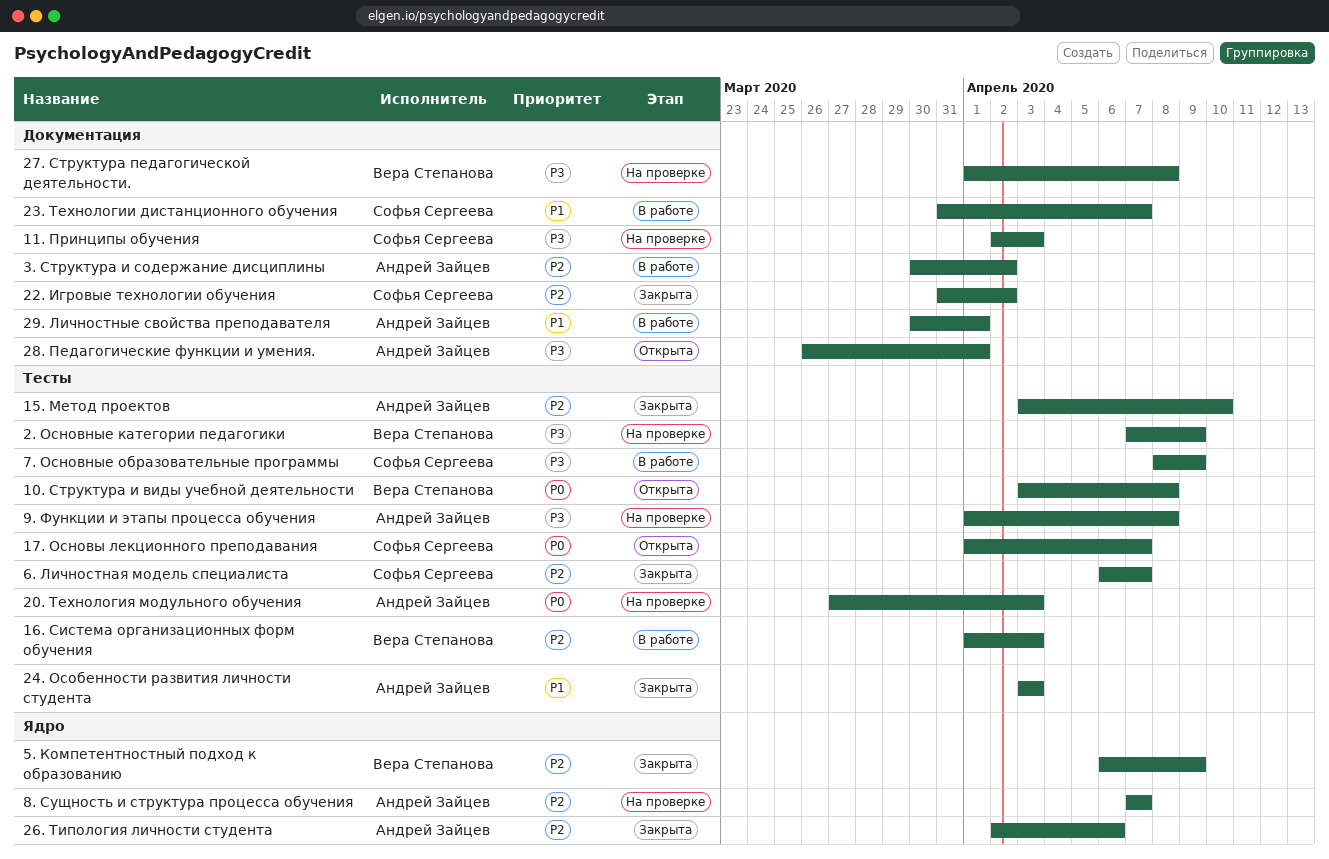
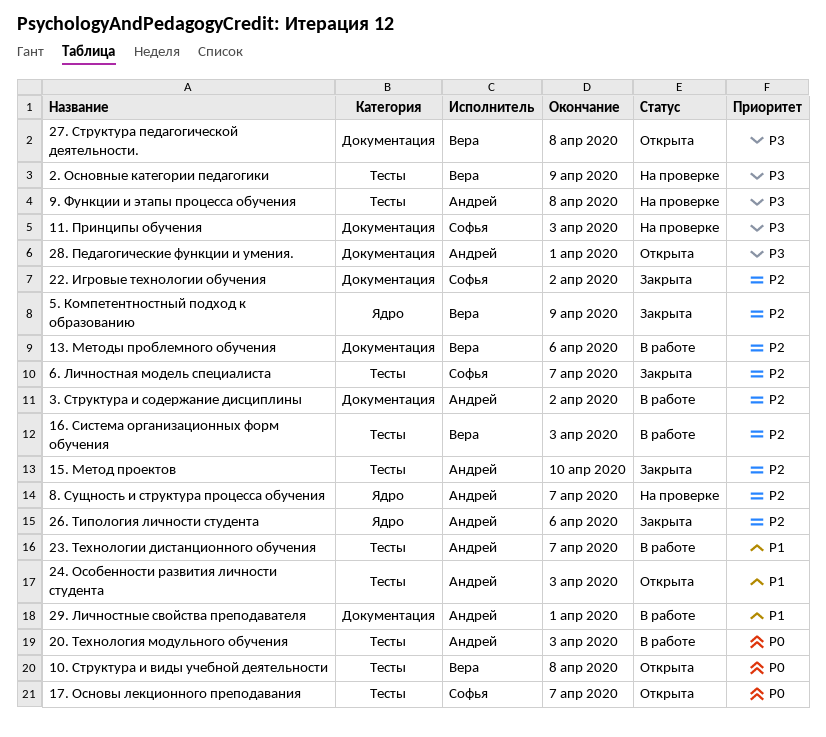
13. Методы проблемного обучения: none -> present
20. Технология модульного обучения, status: На проверке -> В работе
23. Технологии дистанционного обучения, owner: Софья Сергеева -> Андрей Зайцев
23. Технологии дистанционного обучения, label: Документация -> Тесты
24. Особенности развития личности студента, status: Закрыта -> Открыта
27. Структура педагогической деятельности., status: На проверке -> Открыта
7. Основные образовательные программы: present -> none

